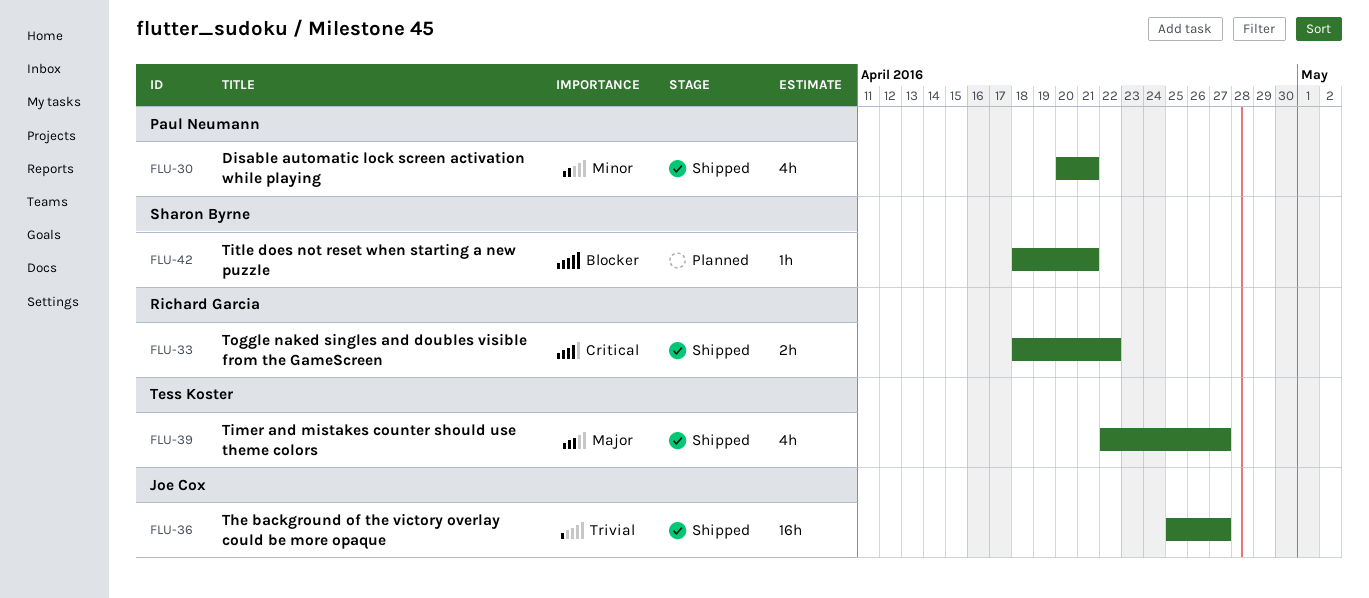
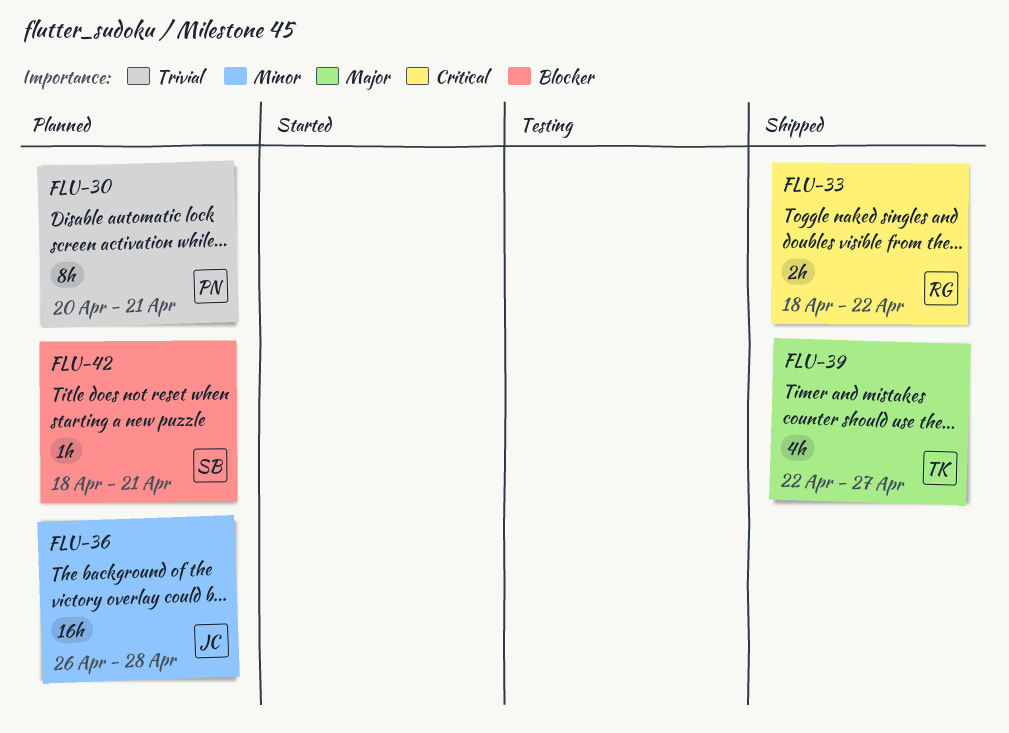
FLU-30, status: Shipped -> Planned
FLU-30, priority: Minor -> Trivial
FLU-30, estimate: 4h -> 8h
FLU-36, status: Shipped -> Planned
FLU-36, priority: Trivial -> Minor
FLU-36, start: Apr 25 -> Apr 26
FLU-36, due: Apr 27 -> Apr 28

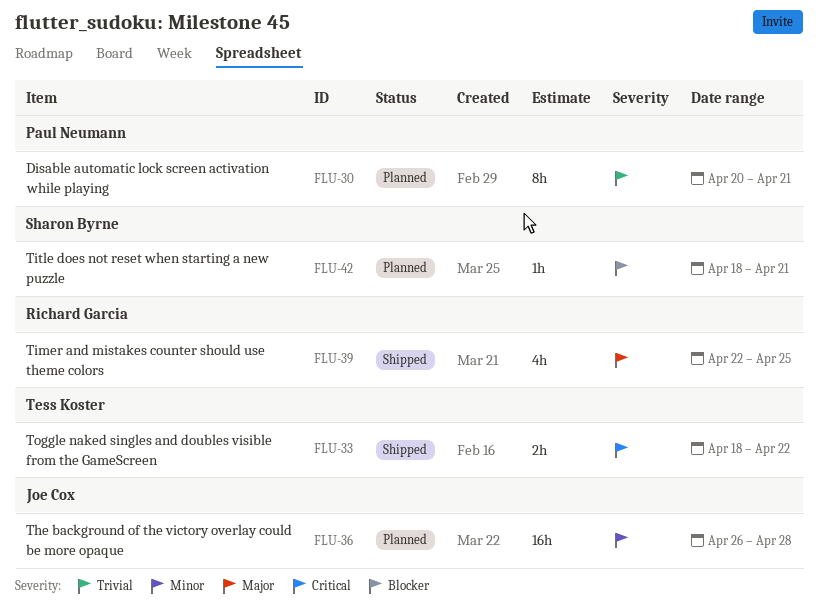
FLU-33, owner: Richard Garcia -> Tess Koster
FLU-39, owner: Tess Koster -> Richard Garcia
FLU-39, due: Apr 27 -> Apr 25

